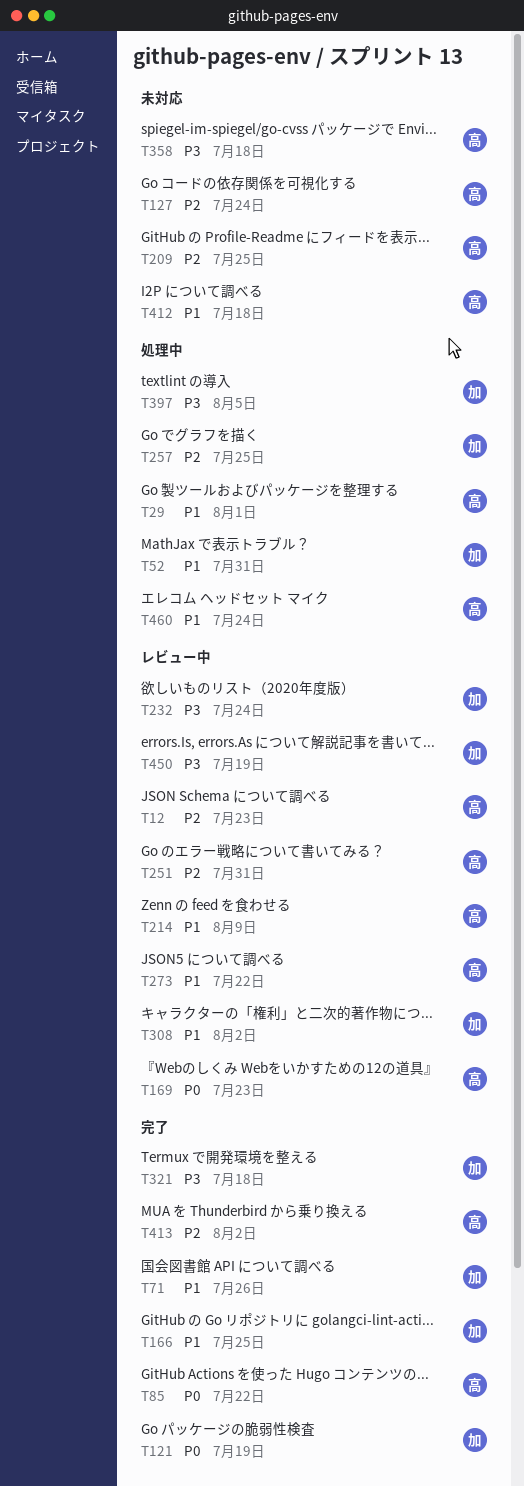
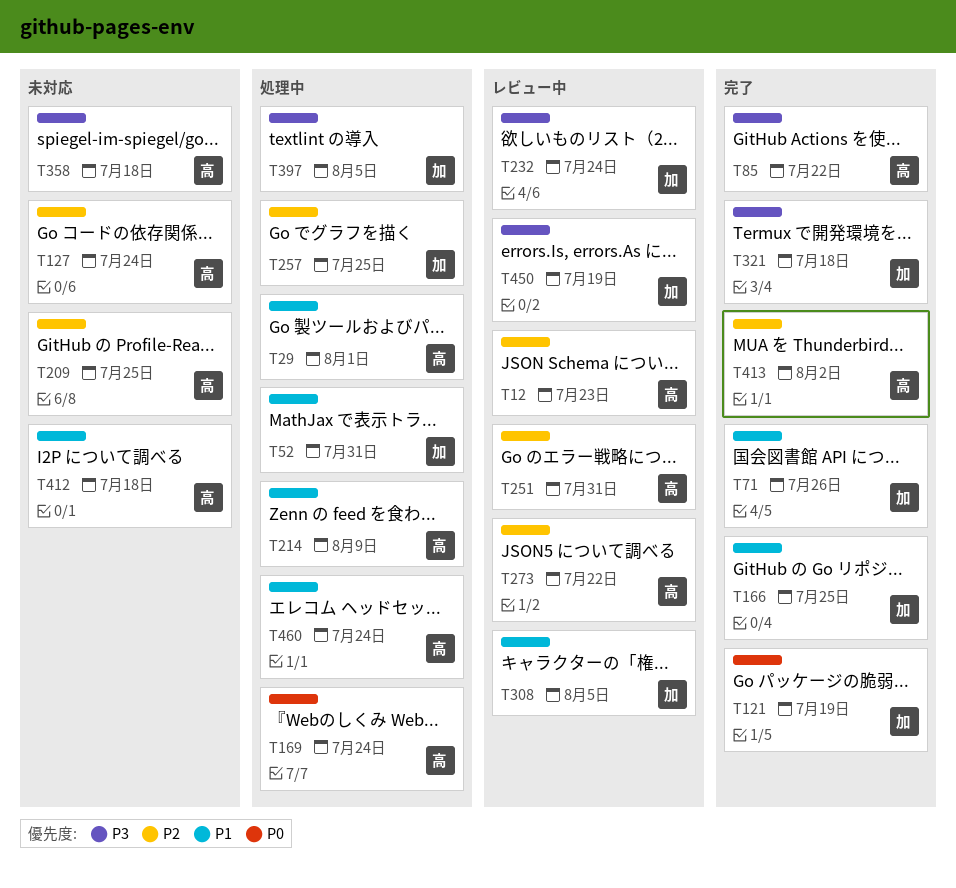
T85, priority: P0 -> P3
T169, status: レビュー中 -> 処理中
T169, due: Jul 23 -> Jul 24
T214, status: レビュー中 -> 処理中
T273, priority: P1 -> P2
T308, due: Aug 2 -> Aug 5

